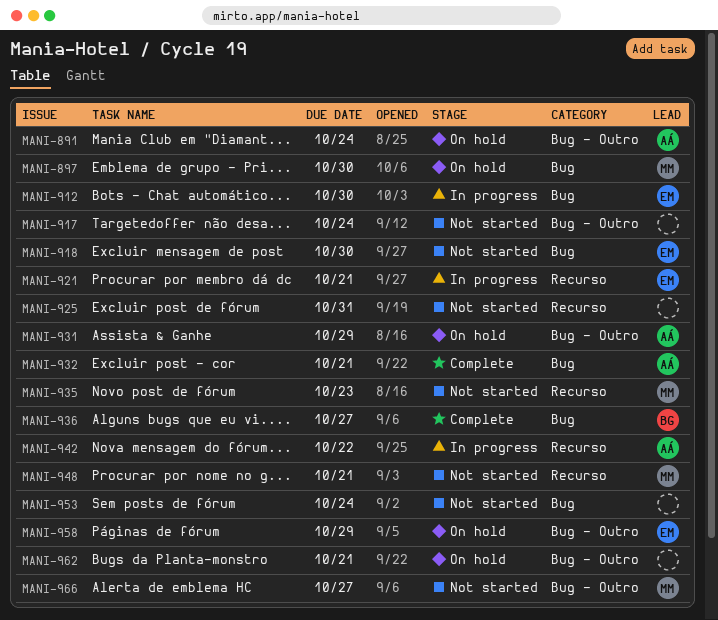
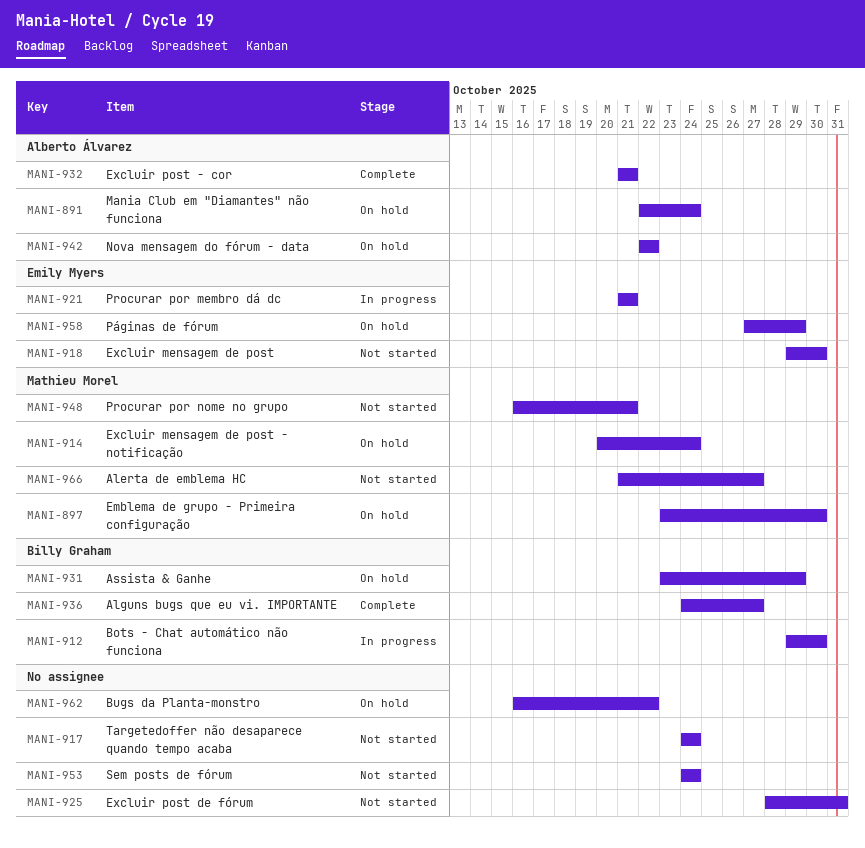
MANI-912, owner: Emily Myers -> Billy Graham
MANI-914: none -> present
MANI-931, owner: Alberto Álvarez -> Billy Graham
MANI-935: present -> none
MANI-942, status: In progress -> On hold
MANI-962, due: Oct 21 -> Oct 22

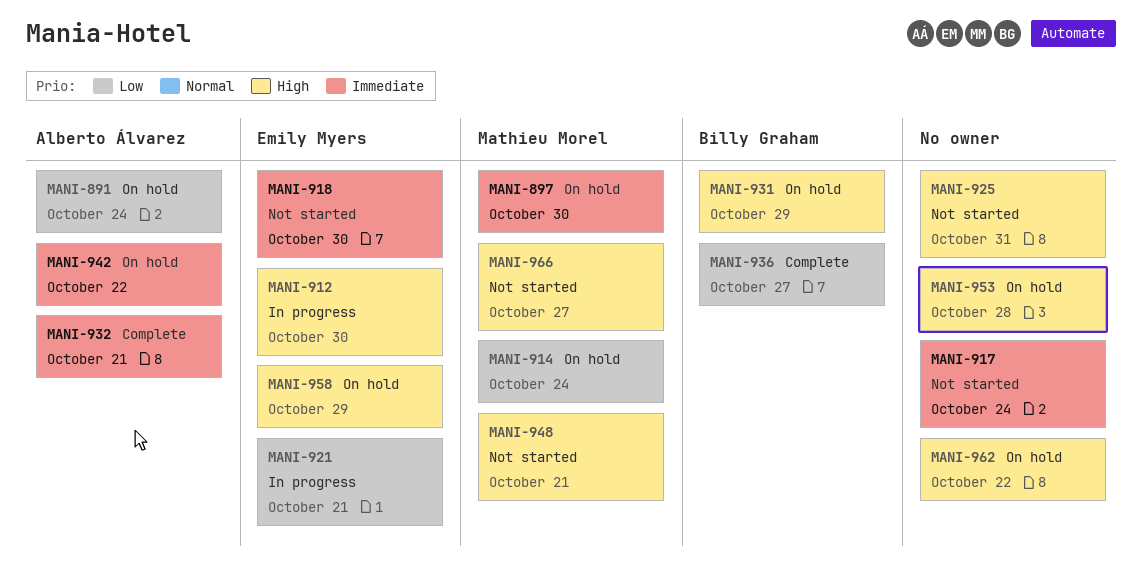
MANI-912, owner: Billy Graham -> Emily Myers
MANI-953, status: Not started -> On hold
MANI-953, due: Oct 24 -> Oct 28

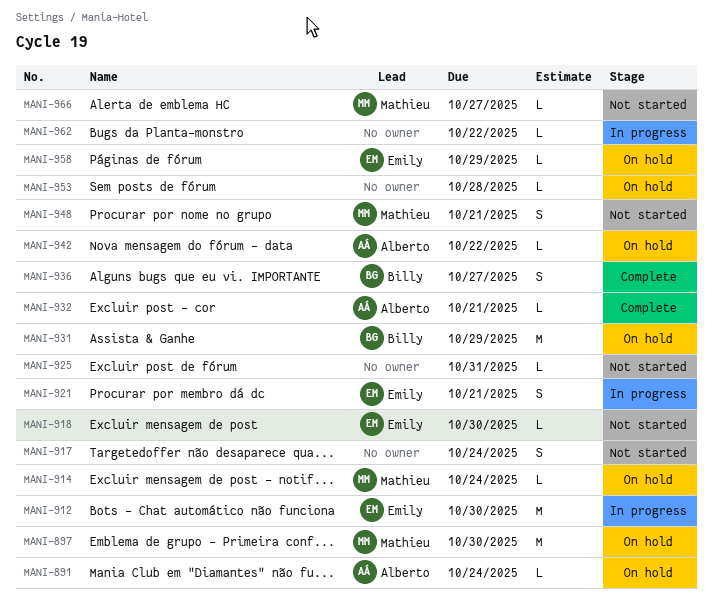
MANI-962, status: On hold -> In progress

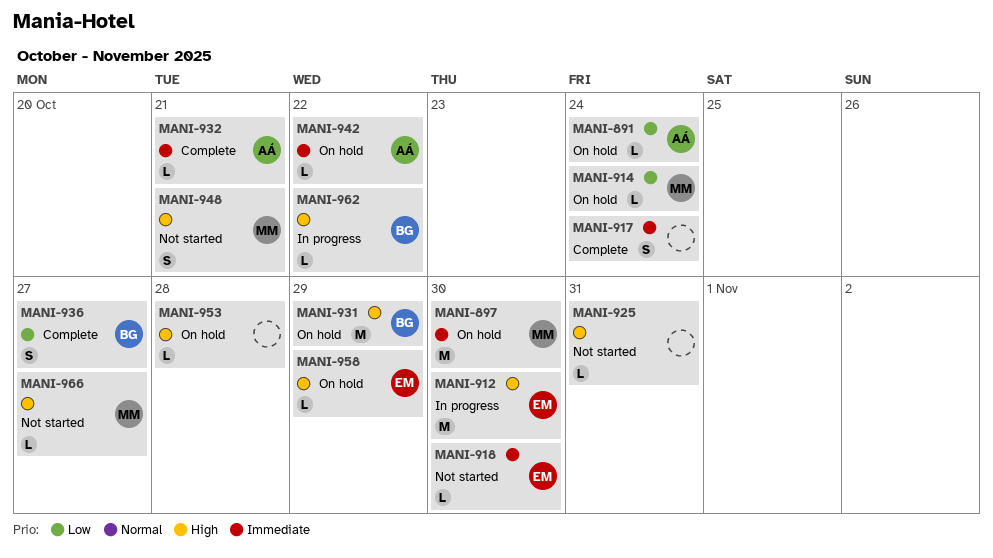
MANI-917, status: Not started -> Complete
MANI-921: present -> none
MANI-962, owner: none -> Billy

